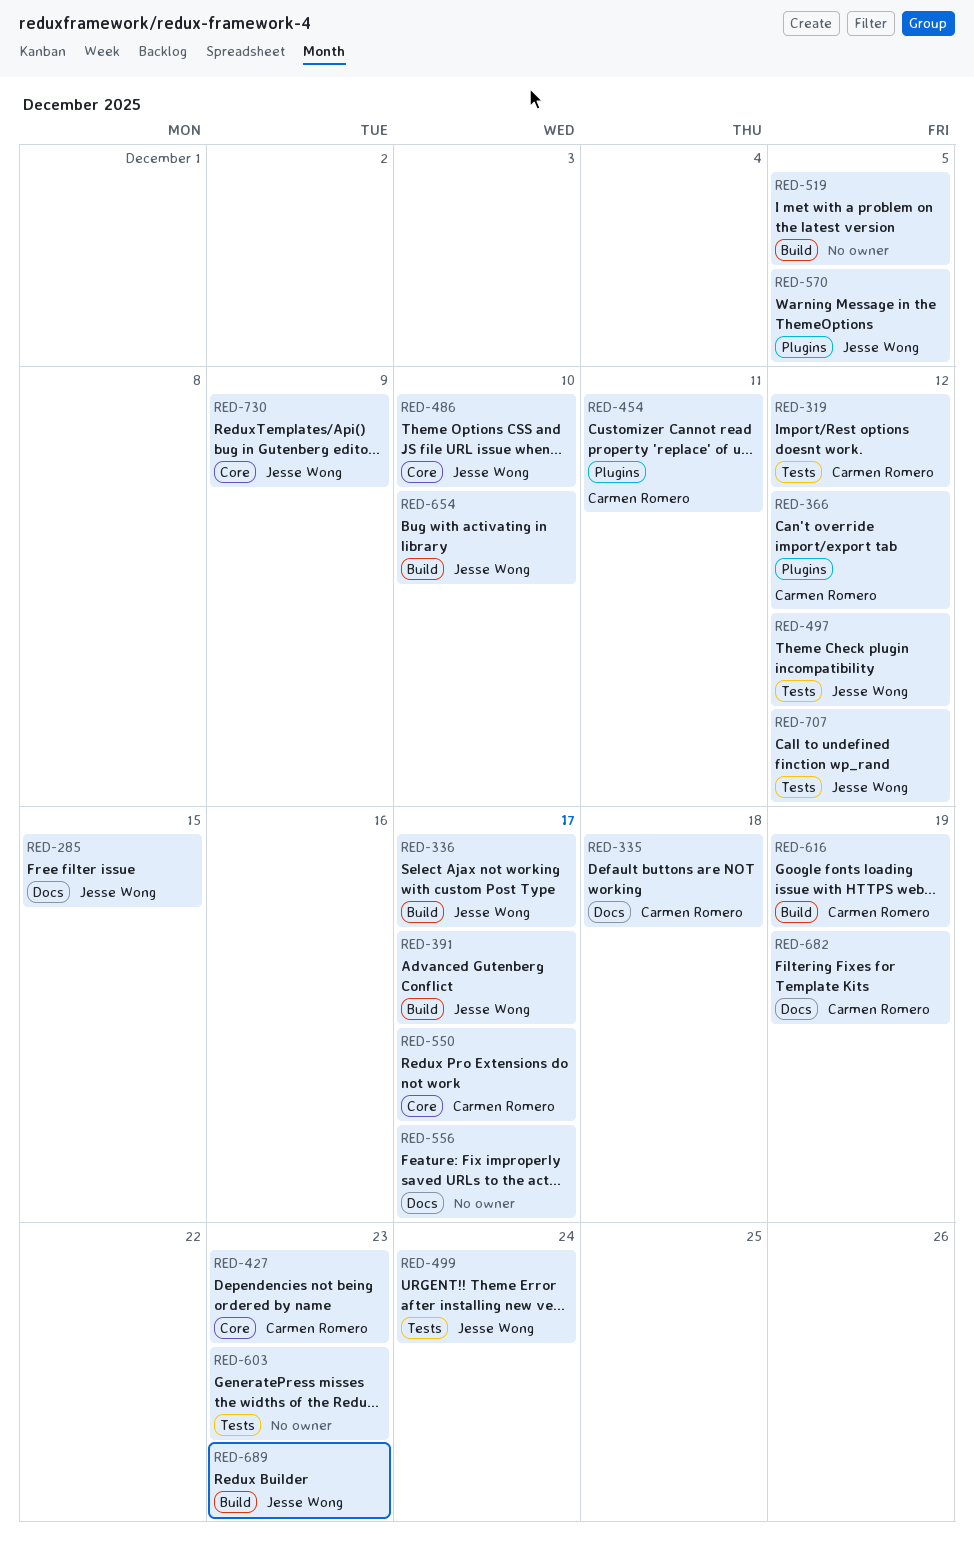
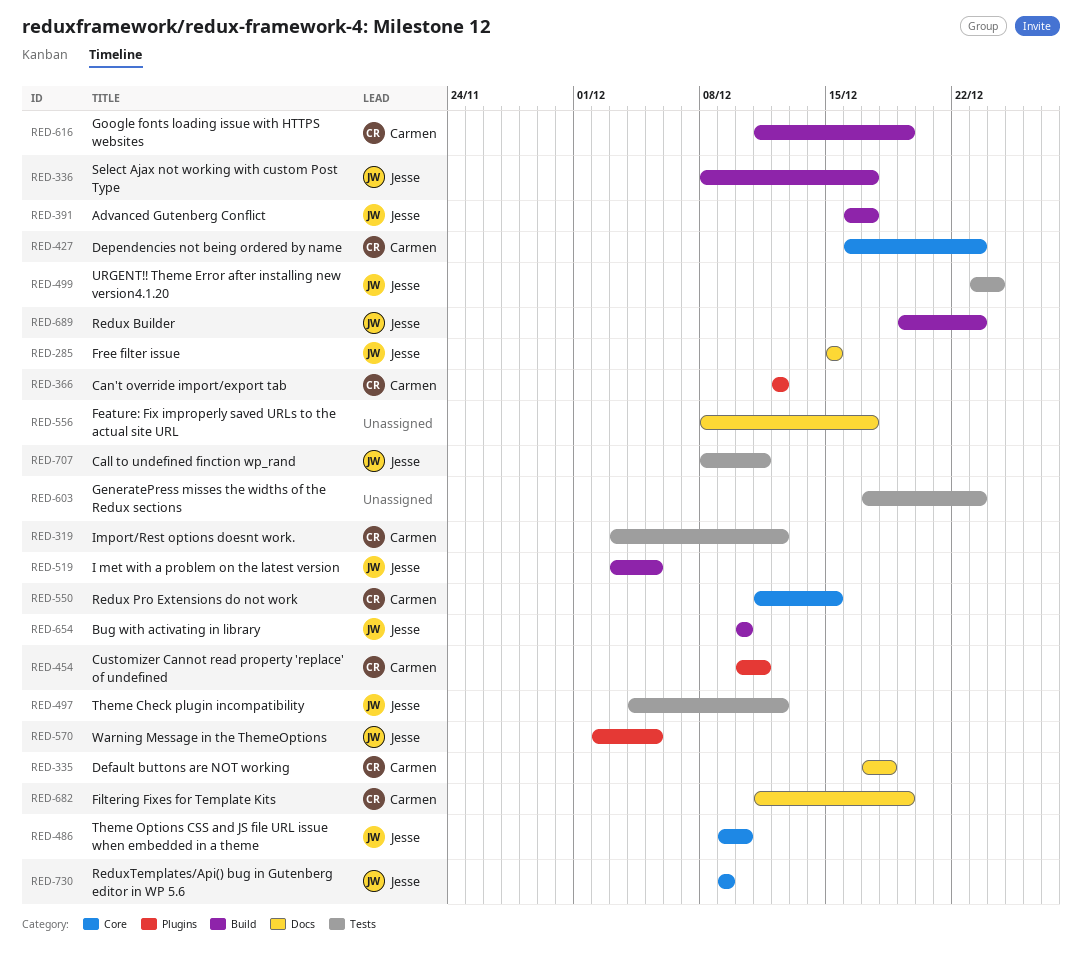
RED-519, owner: none -> Jesse Wong
RED-550, due: Dec 17 -> Dec 15
RED-707, due: Dec 12 -> Dec 11

